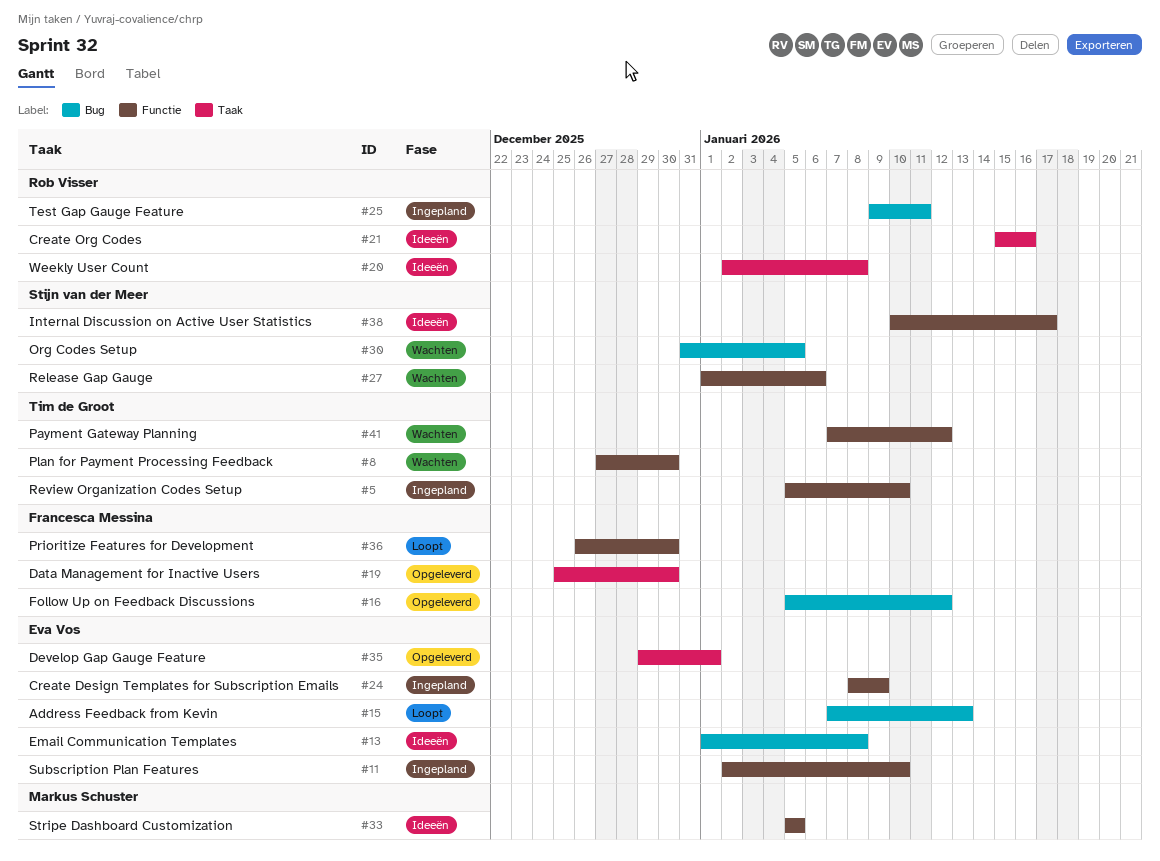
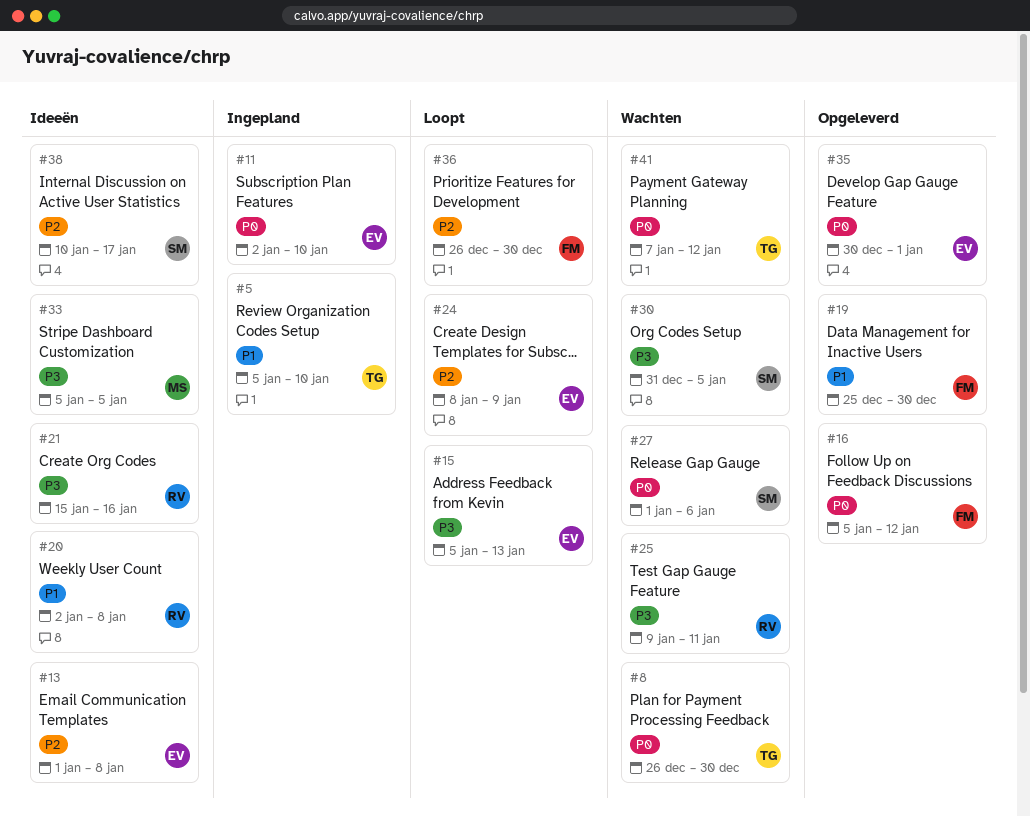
#8, start: Dec 27 -> Dec 26
#15, start: Jan 7 -> Jan 5
#24, status: Ingepland -> Loopt
#25, status: Ingepland -> Wachten
#35, start: Dec 29 -> Dec 30

